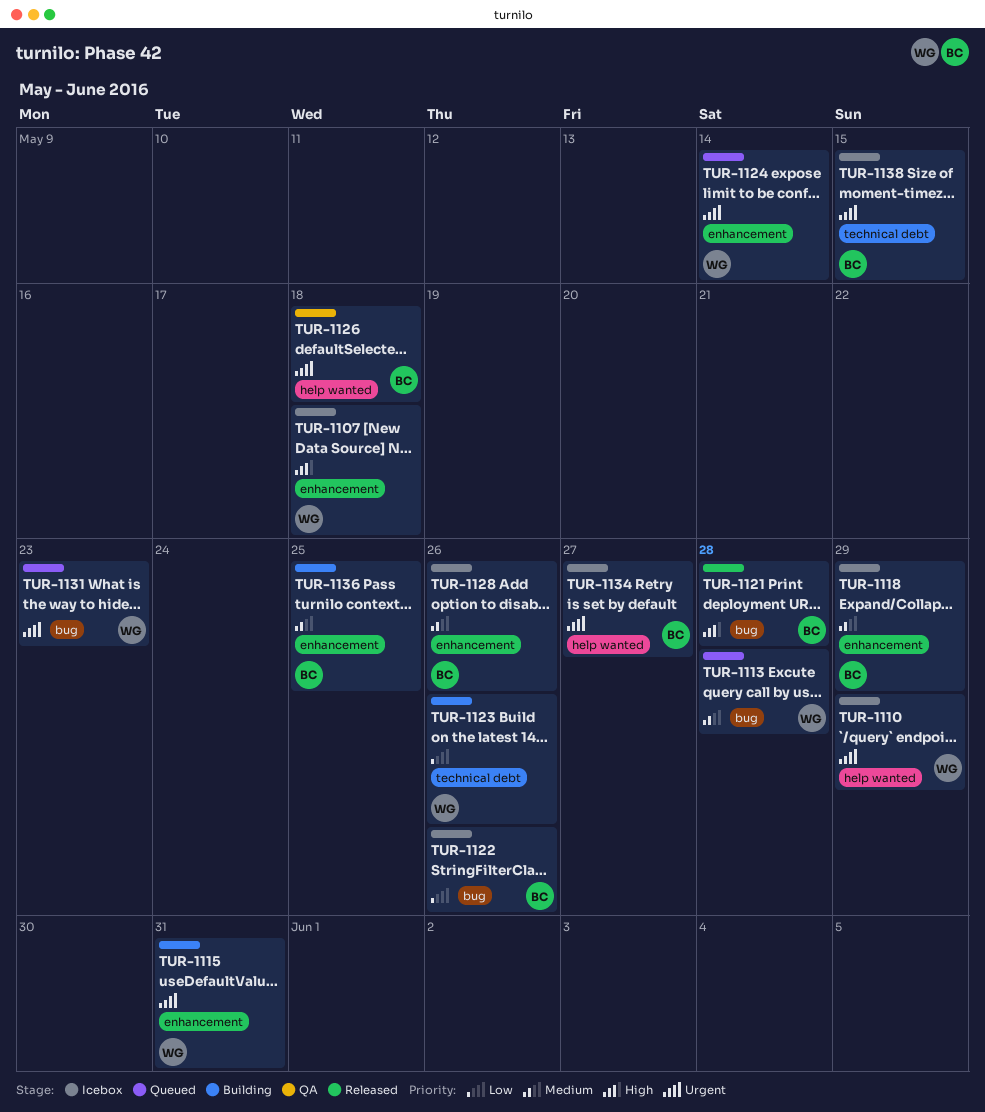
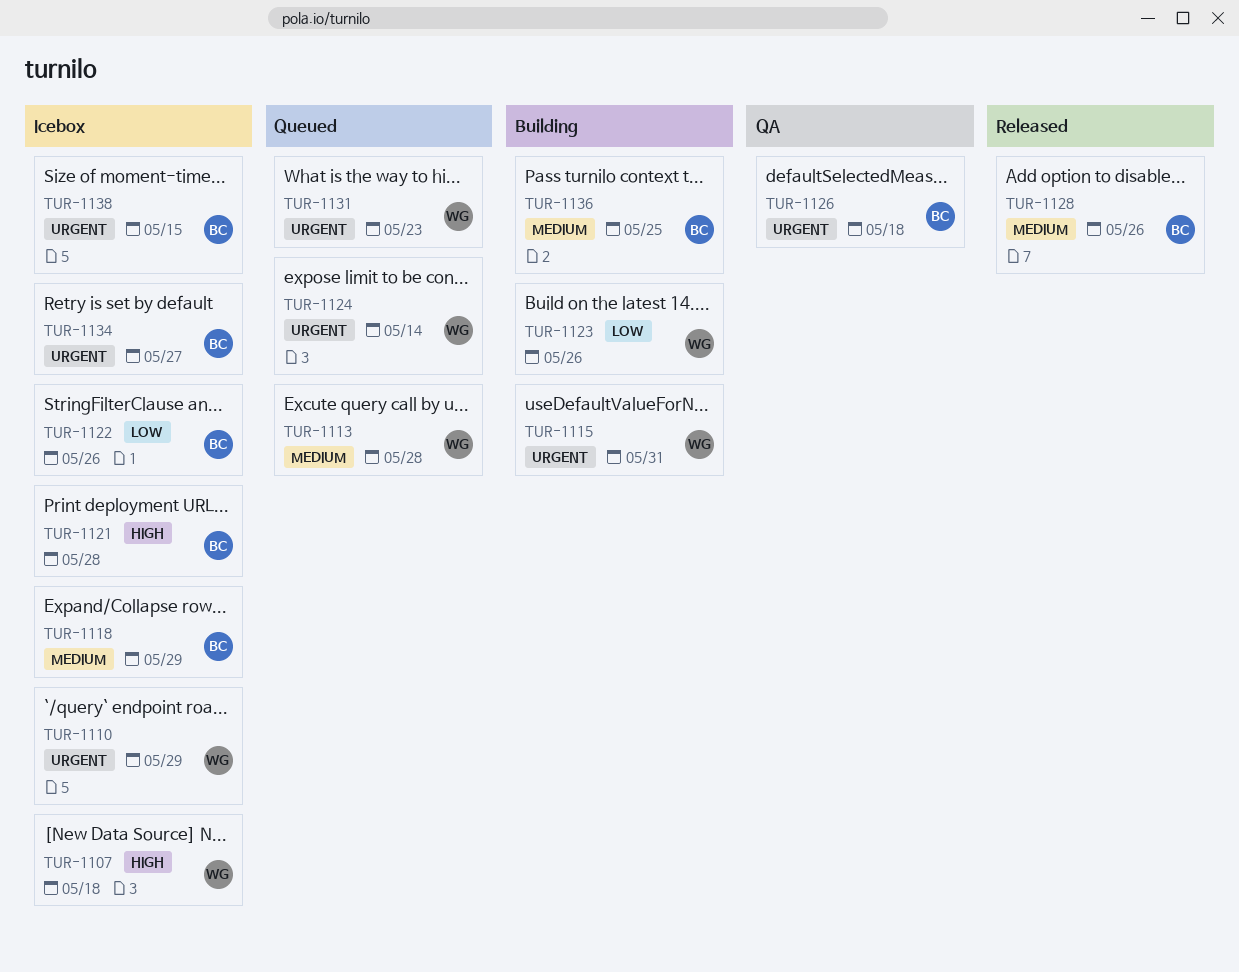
TUR-1121, status: Released -> Icebox
TUR-1128, status: Icebox -> Released

